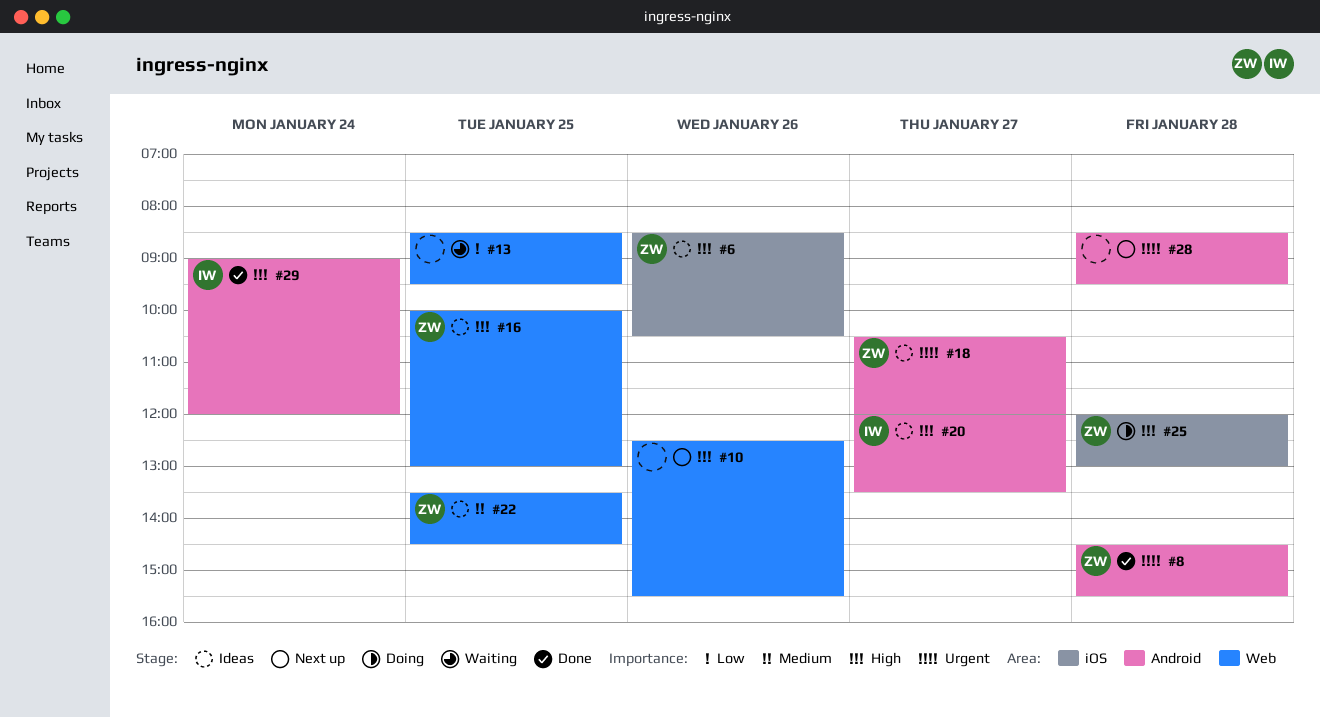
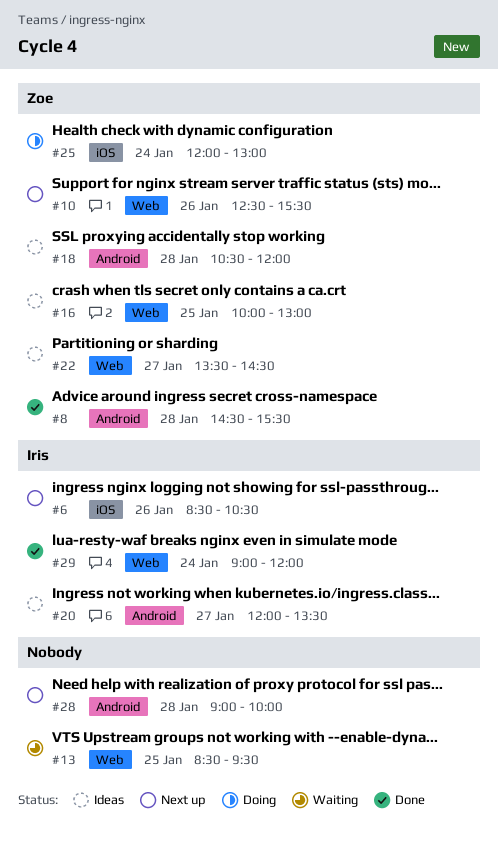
#6, status: Ideas -> Next up
#6, owner: Zoe -> Iris
#10, owner: none -> Zoe
#18, day: Jan 27 -> Jan 28
#22, day: Jan 25 -> Jan 27
#25, day: Jan 28 -> Jan 24
#28, begins: 08:30 -> 09:00
#28, ends: 09:30 -> 10:00
#29, label: Android -> Web

